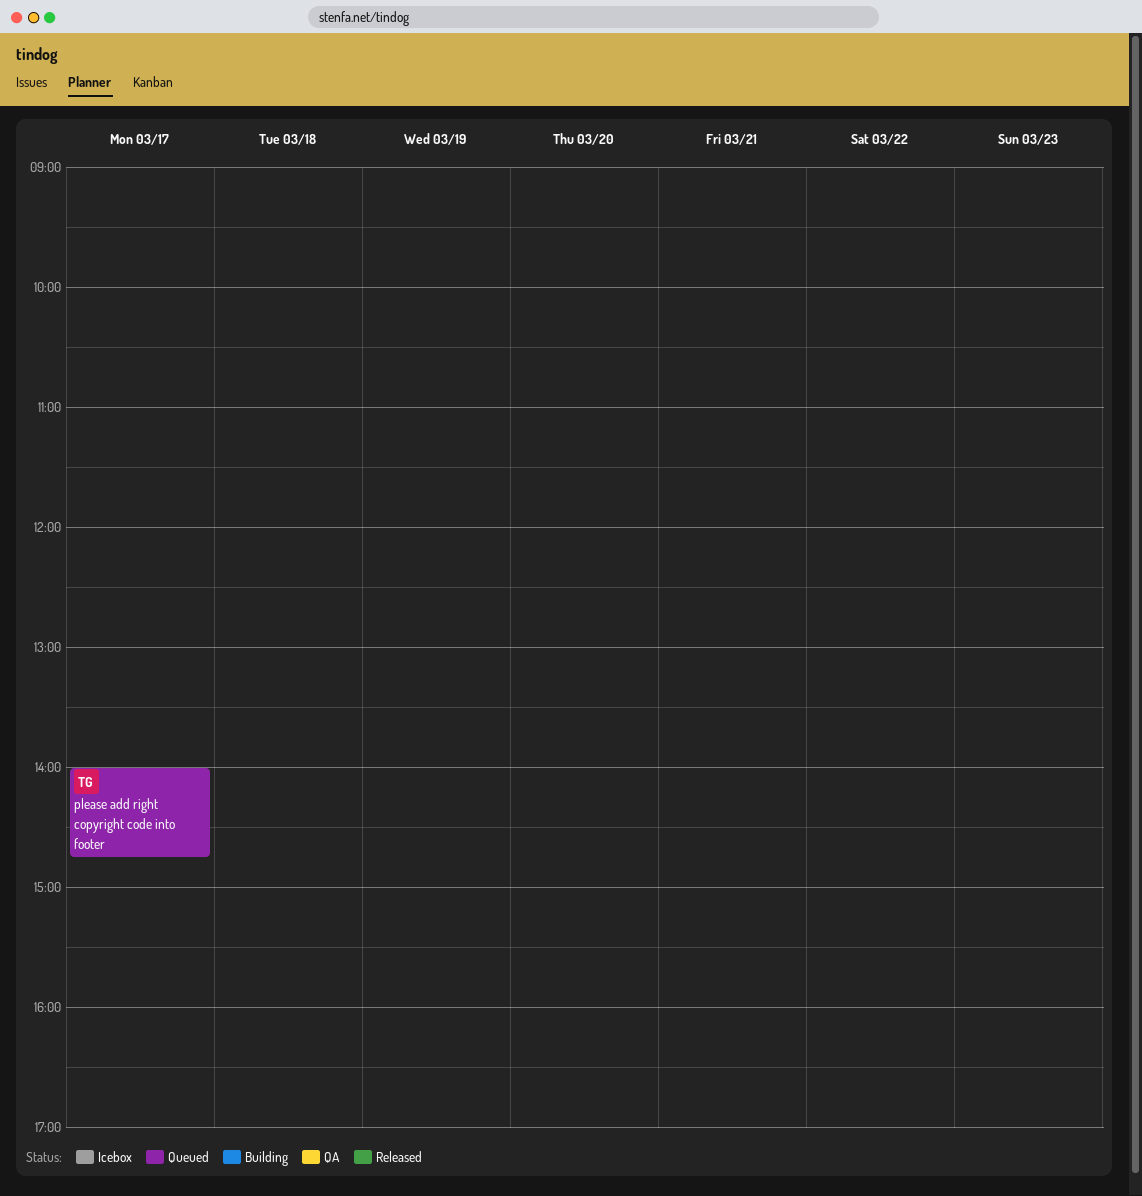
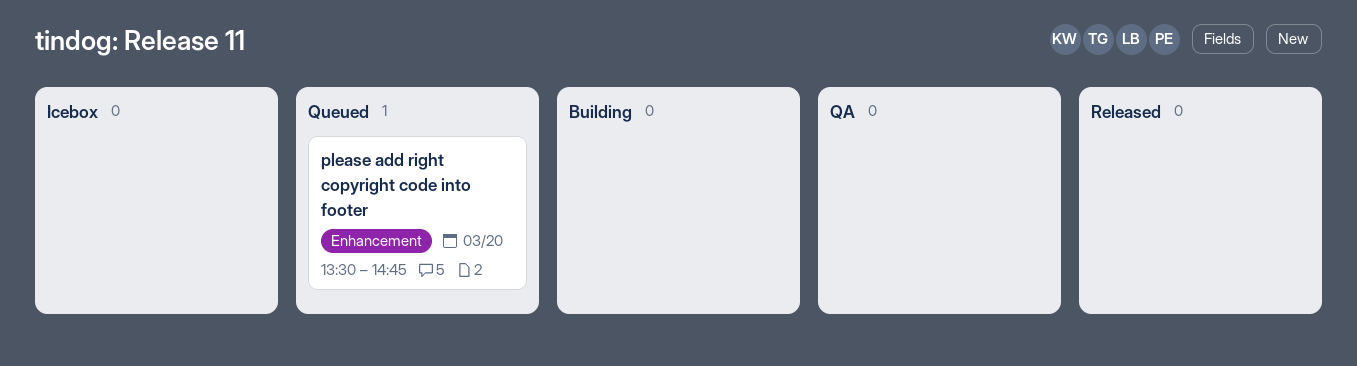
please add right copyright code into footer, day: Mar 17 -> Mar 20
please add right copyright code into footer, begins: 14:00 -> 13:30

